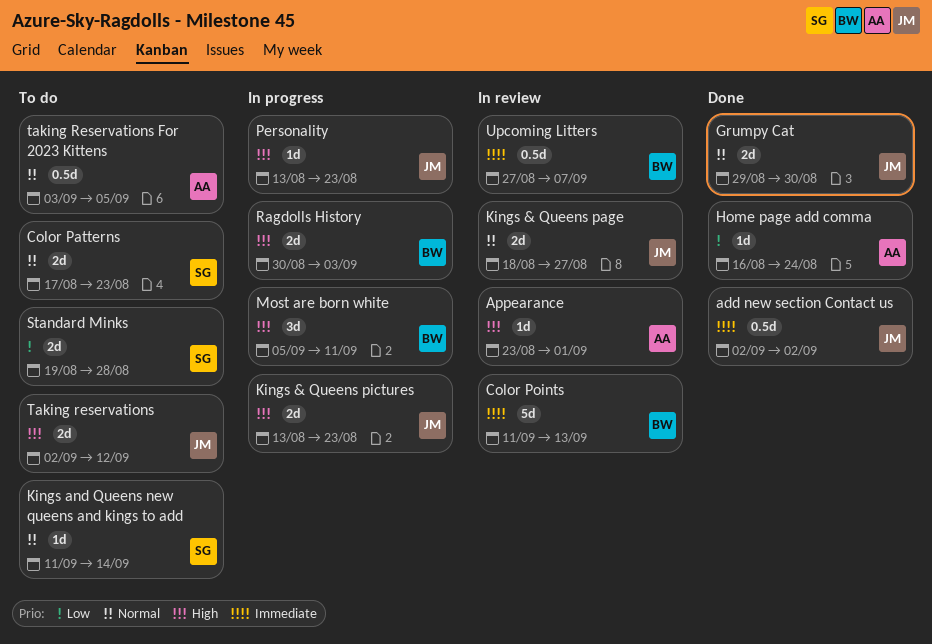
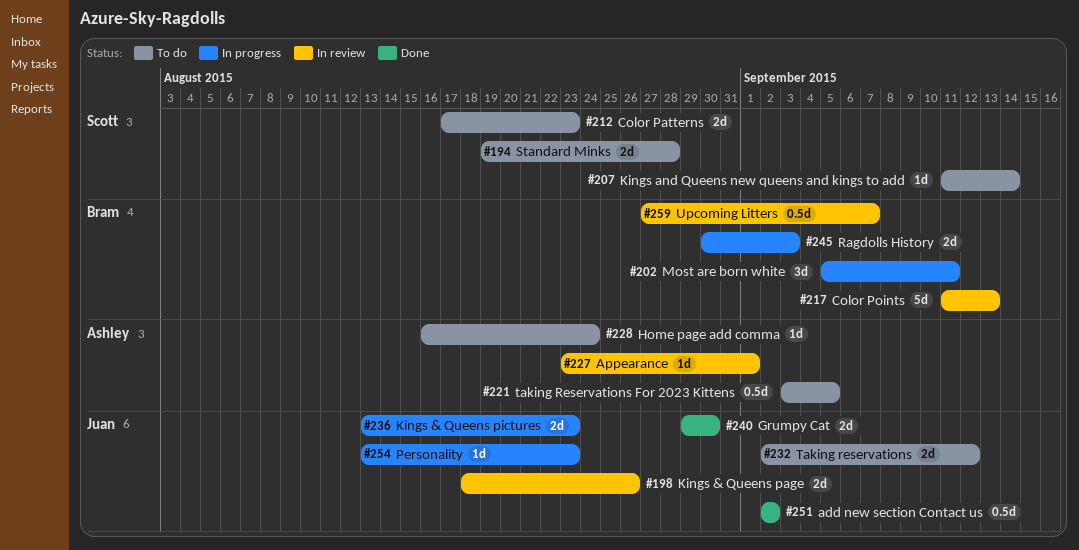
Home page add comma, status: Done -> To do
Kings & Queens page, due: Aug 27 -> Aug 26

